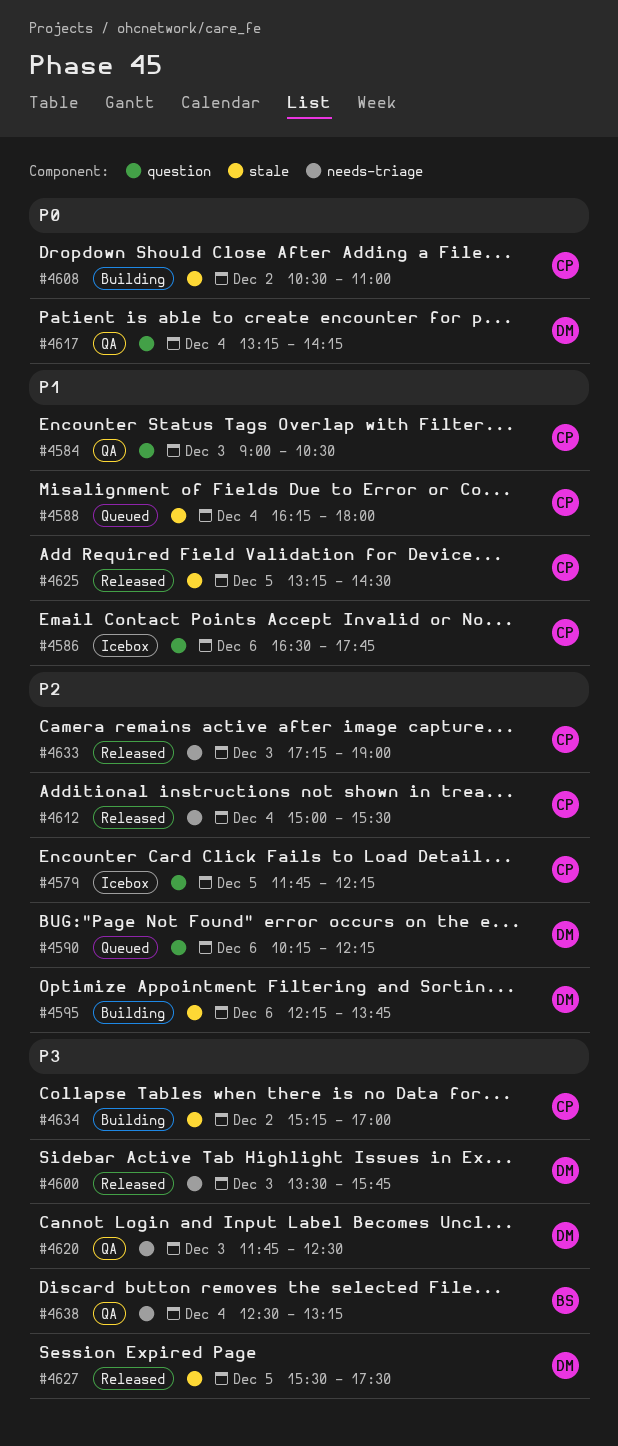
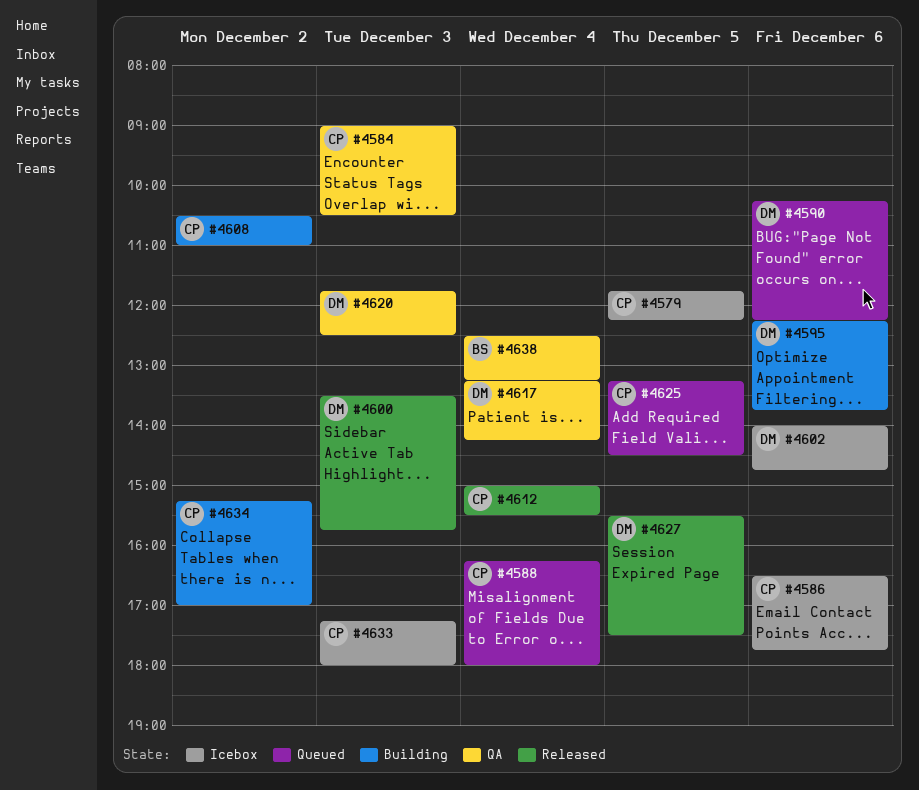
#4602: none -> present
#4625, status: Released -> Queued
#4633, status: Released -> Icebox
#4633, ends: 19:00 -> 18:00

